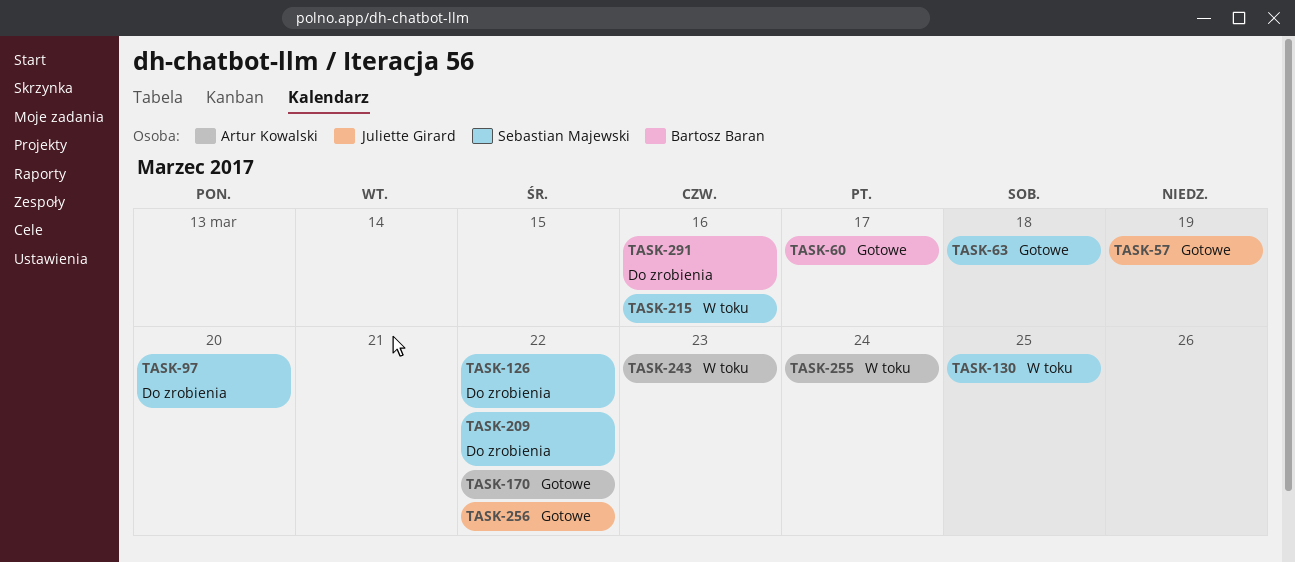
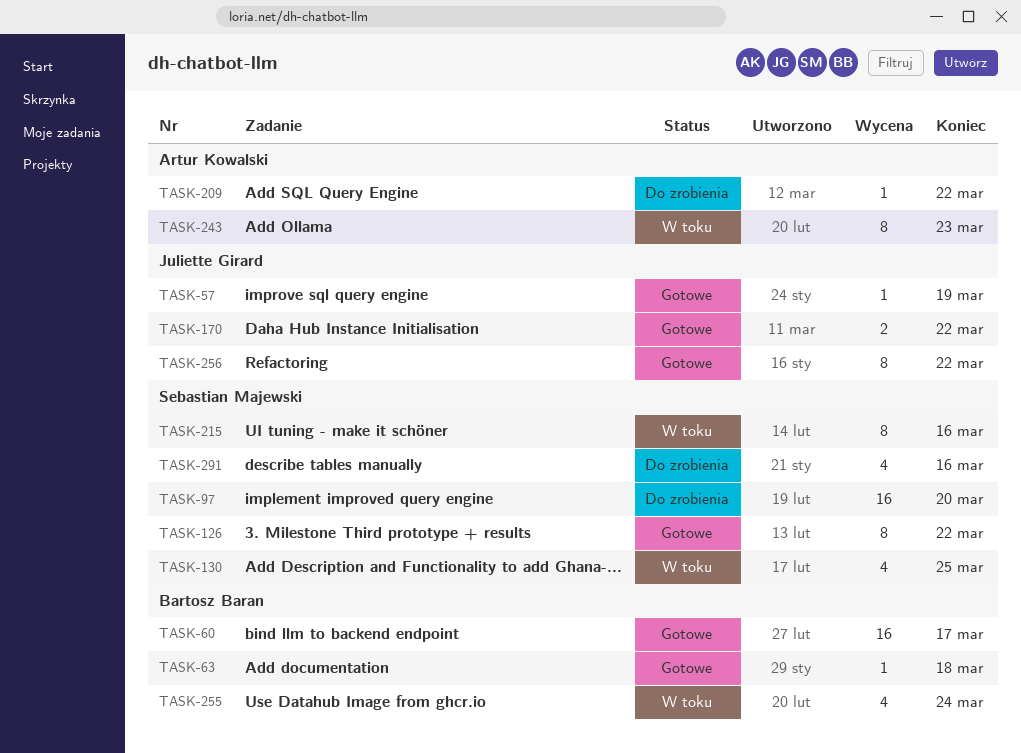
TASK-63, owner: Sebastian Majewski -> Bartosz Baran
TASK-126, status: Do zrobienia -> Gotowe
TASK-170, owner: Artur Kowalski -> Juliette Girard
TASK-209, owner: Sebastian Majewski -> Artur Kowalski
TASK-255, owner: Artur Kowalski -> Bartosz Baran
TASK-291, owner: Bartosz Baran -> Sebastian Majewski

